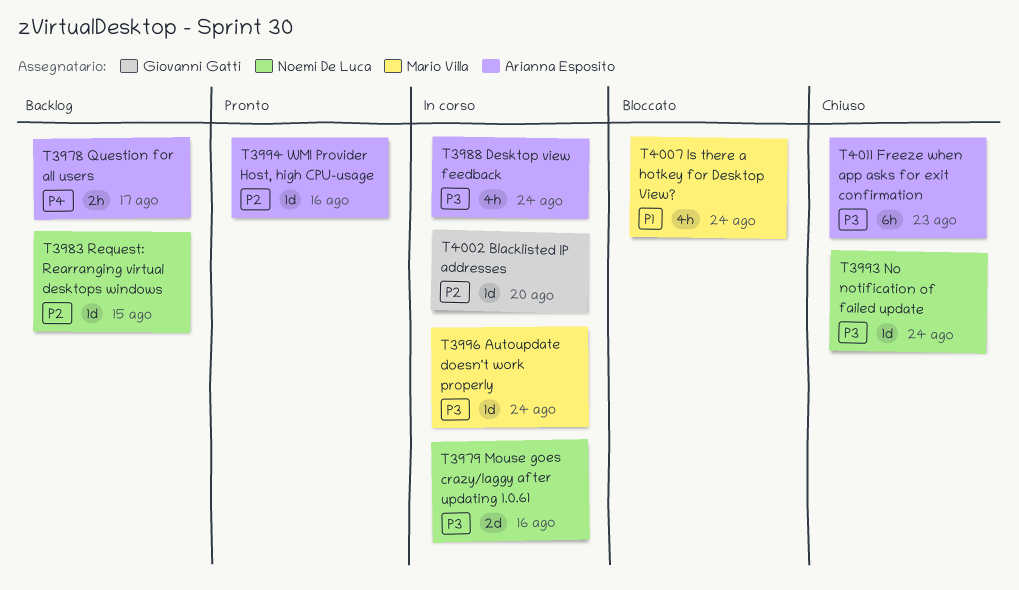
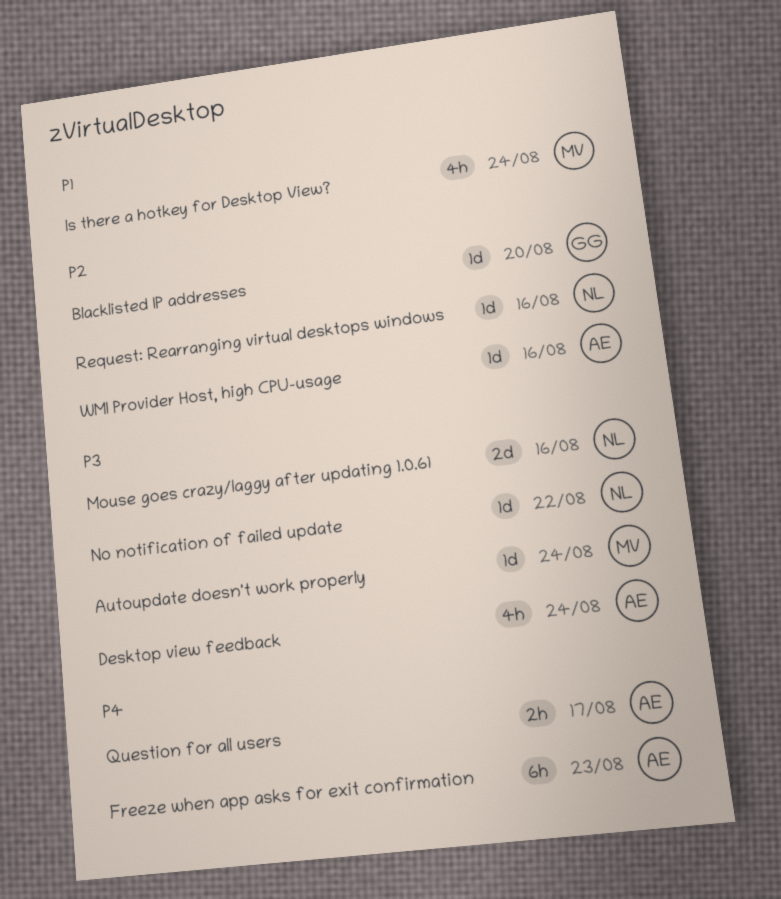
Freeze when app asks for exit confirmation, priority: P3 -> P4
No notification of failed update, due: Aug 24 -> Aug 22
Request: Rearranging virtual desktops windows, due: Aug 15 -> Aug 16

